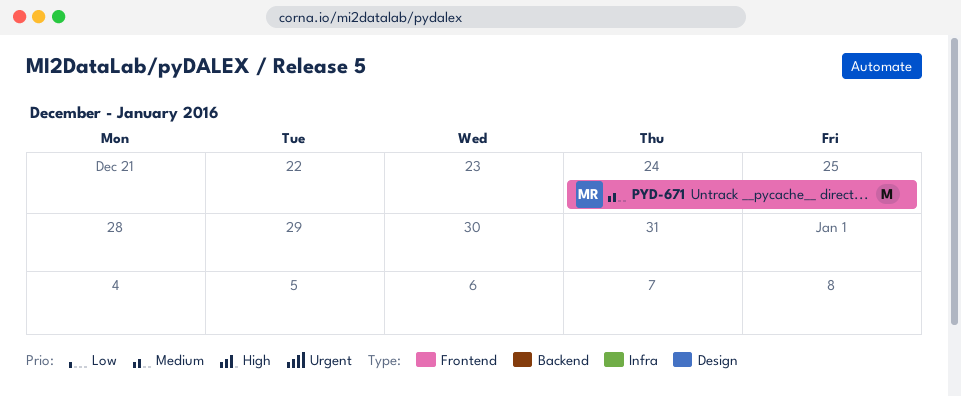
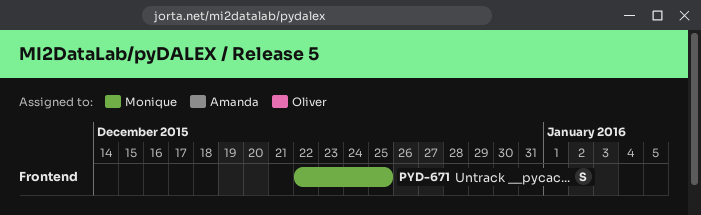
PYD-671, estimate: M -> S
PYD-671, start: Dec 24 -> Dec 22

